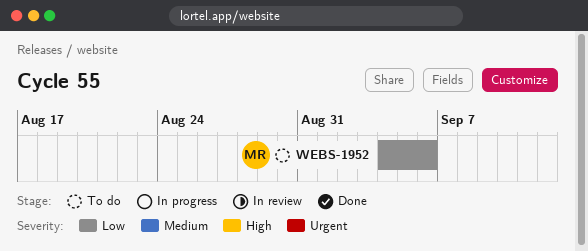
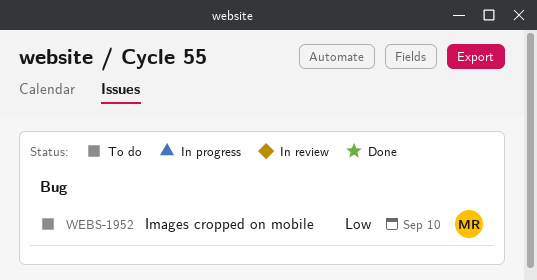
WEBS-1952, due: Sep 6 -> Sep 10

